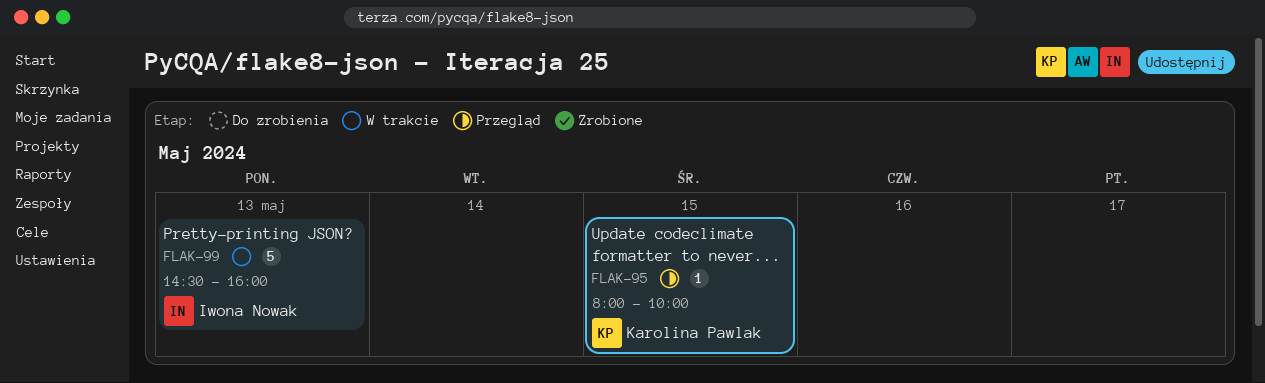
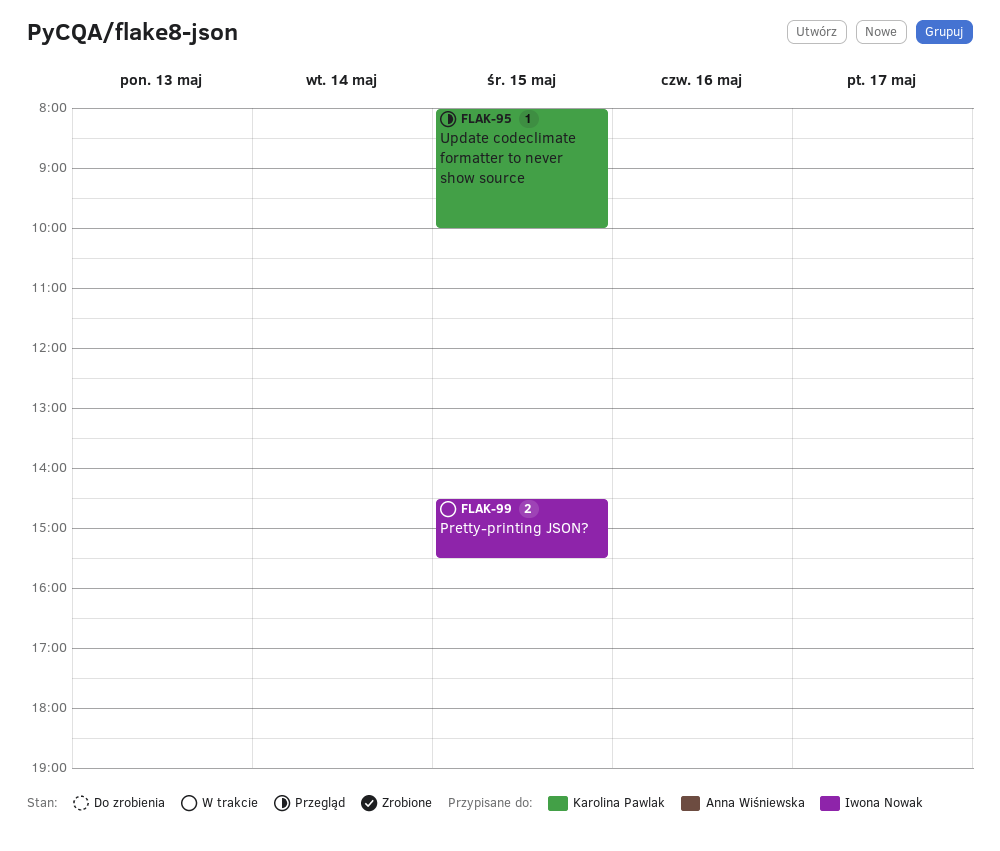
FLAK-99, estimate: 5 -> 2
FLAK-99, day: May 13 -> May 15
FLAK-99, ends: 16:00 -> 15:30

